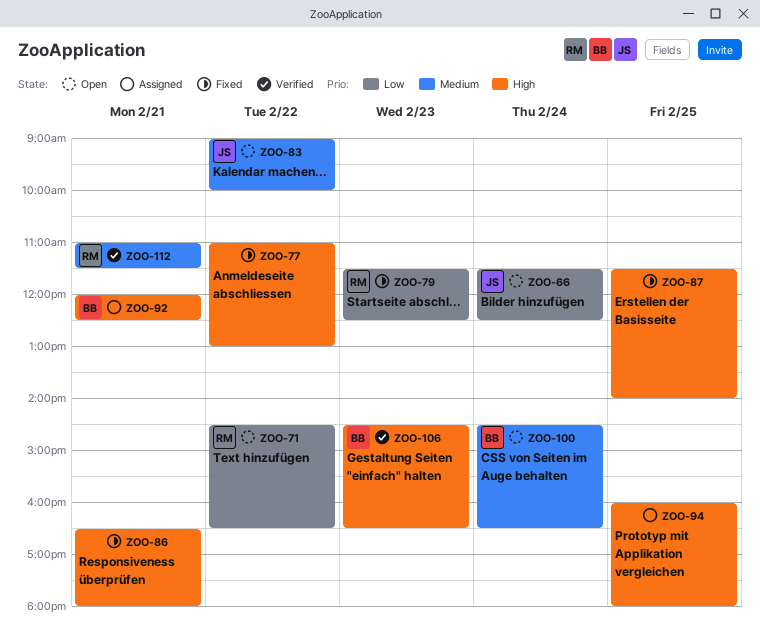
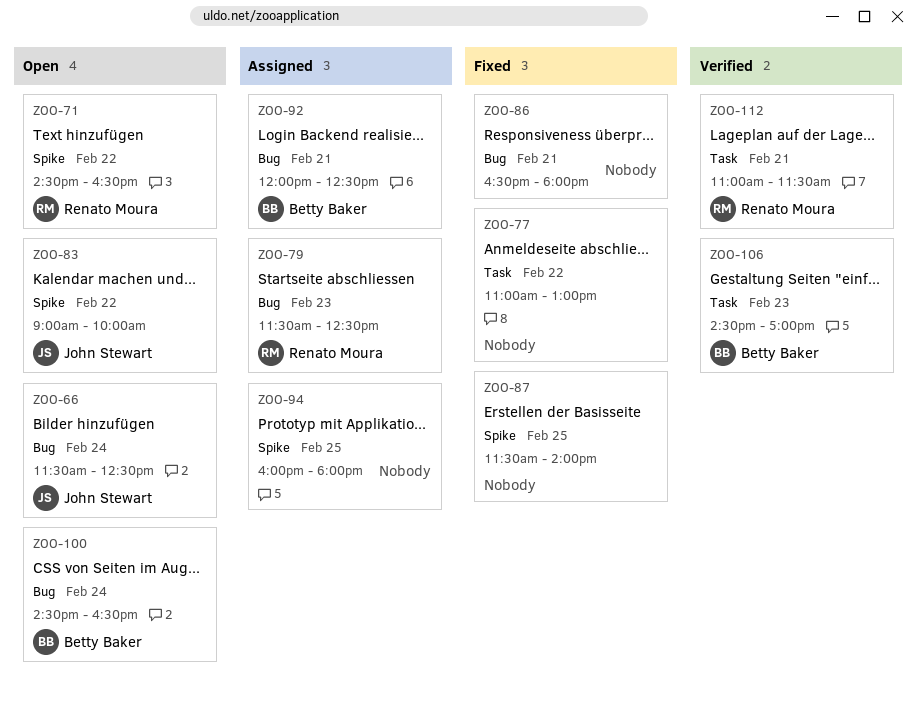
ZOO-79, status: Fixed -> Assigned
ZOO-106, ends: 16:30 -> 17:00

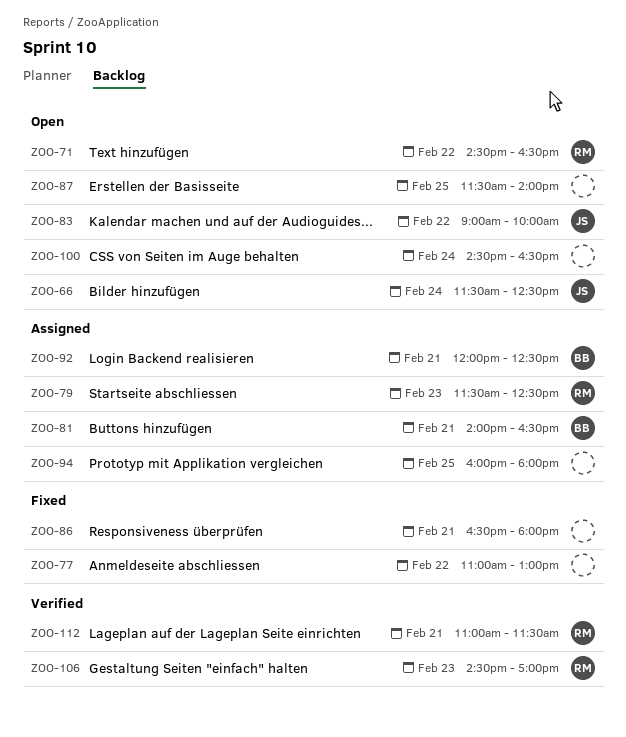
ZOO-81: none -> present
ZOO-87, status: Fixed -> Open
ZOO-100, owner: Betty Baker -> none
ZOO-106, owner: Betty Baker -> Renato Moura

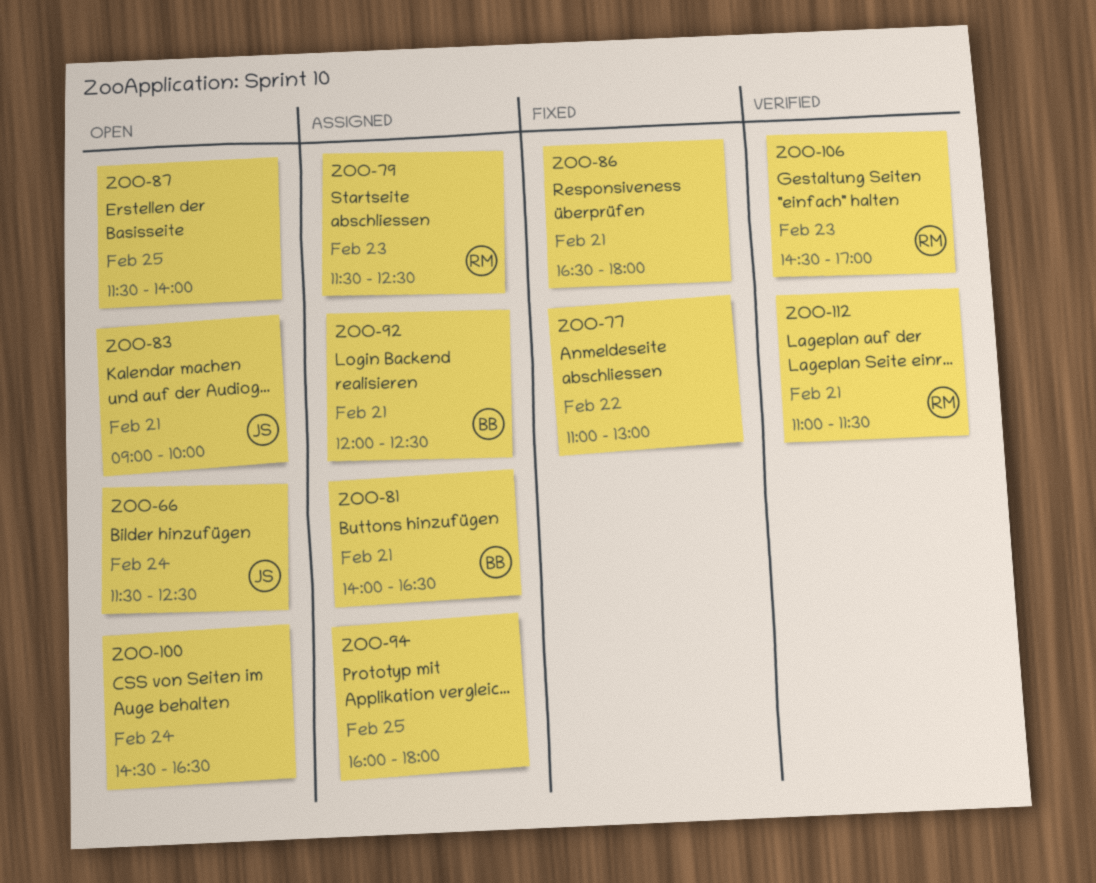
ZOO-71: present -> none
ZOO-83, day: Feb 22 -> Feb 21

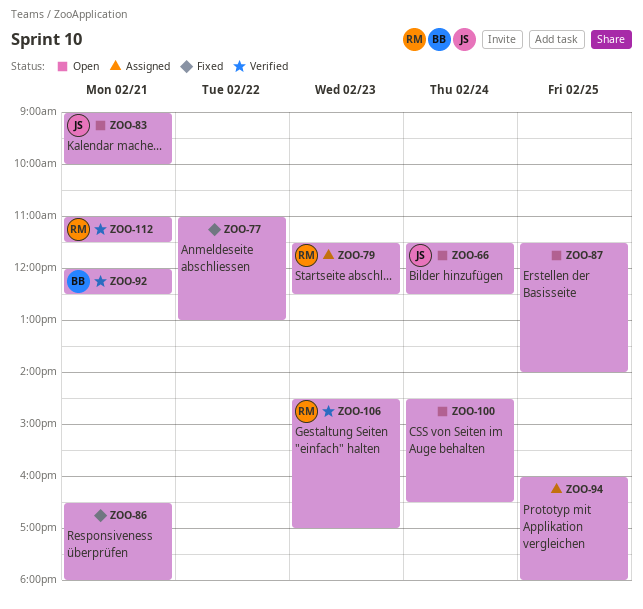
ZOO-81: present -> none
ZOO-92, status: Assigned -> Verified

